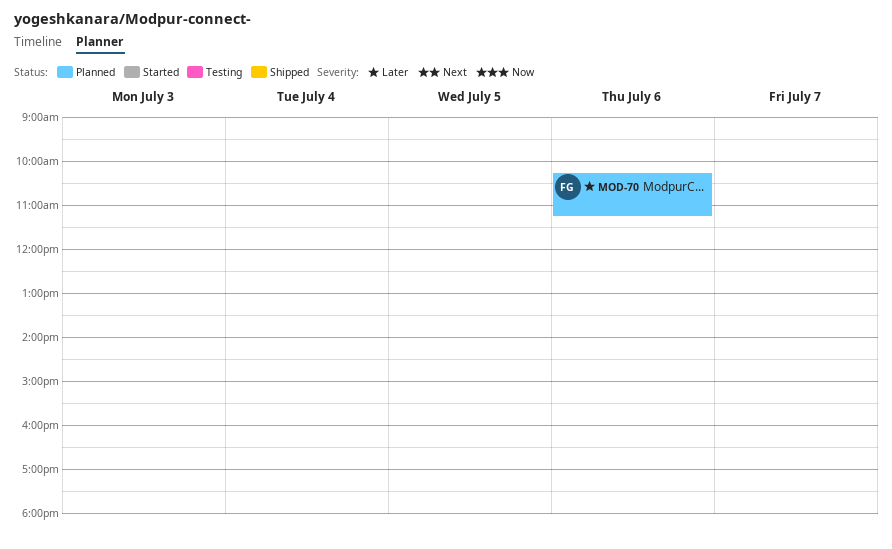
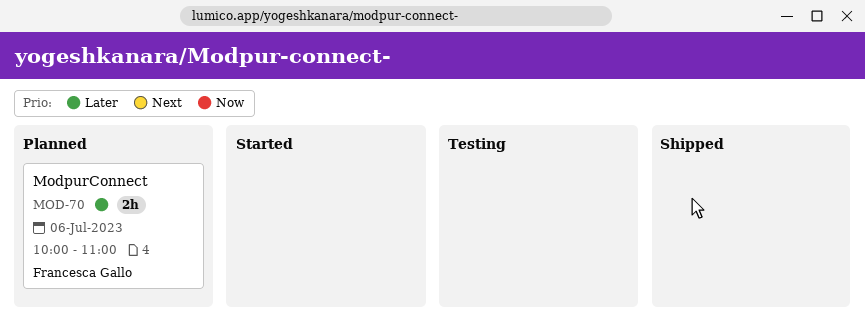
MOD-70, begins: 10:15 -> 10:00
MOD-70, ends: 11:15 -> 11:00

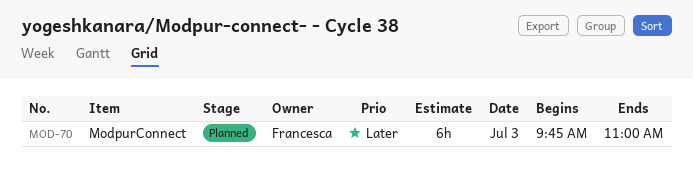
MOD-70, estimate: 2h -> 6h
MOD-70, day: Jul 6 -> Jul 3
MOD-70, begins: 10:00 -> 09:45

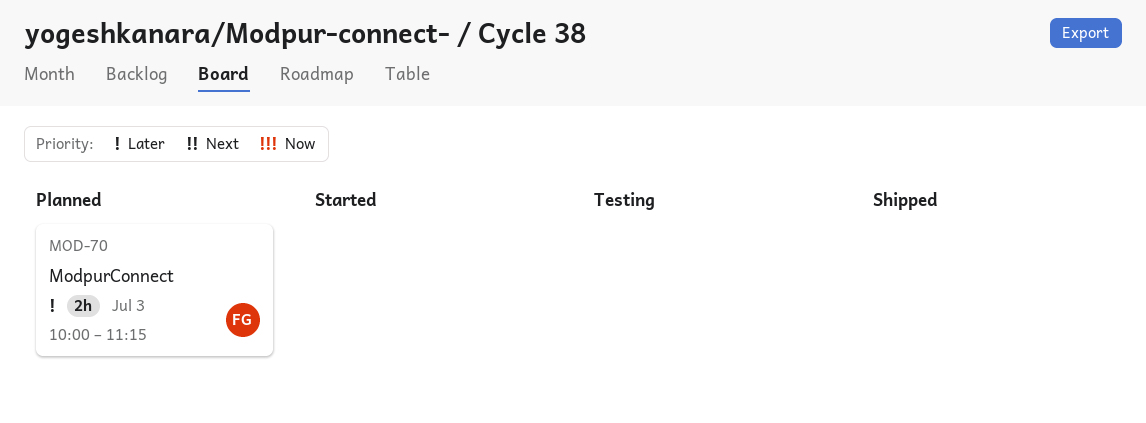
MOD-70, estimate: 6h -> 2h
MOD-70, begins: 09:45 -> 10:00
MOD-70, ends: 11:00 -> 11:15

